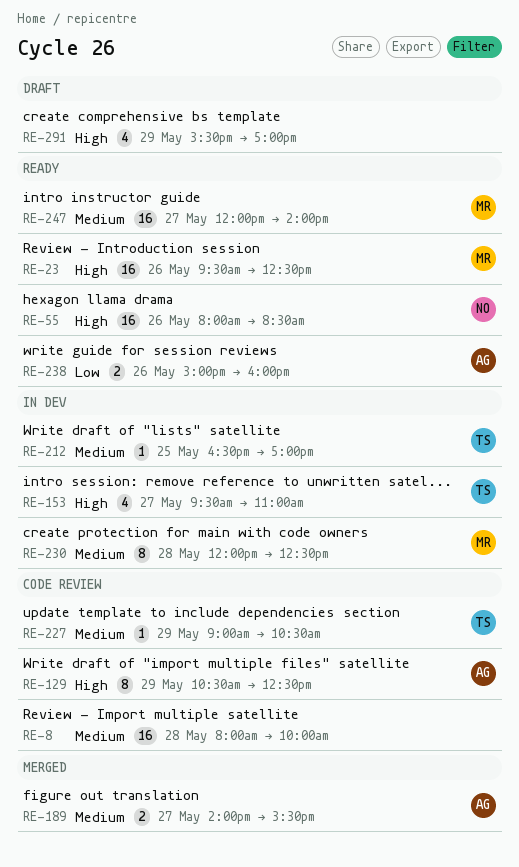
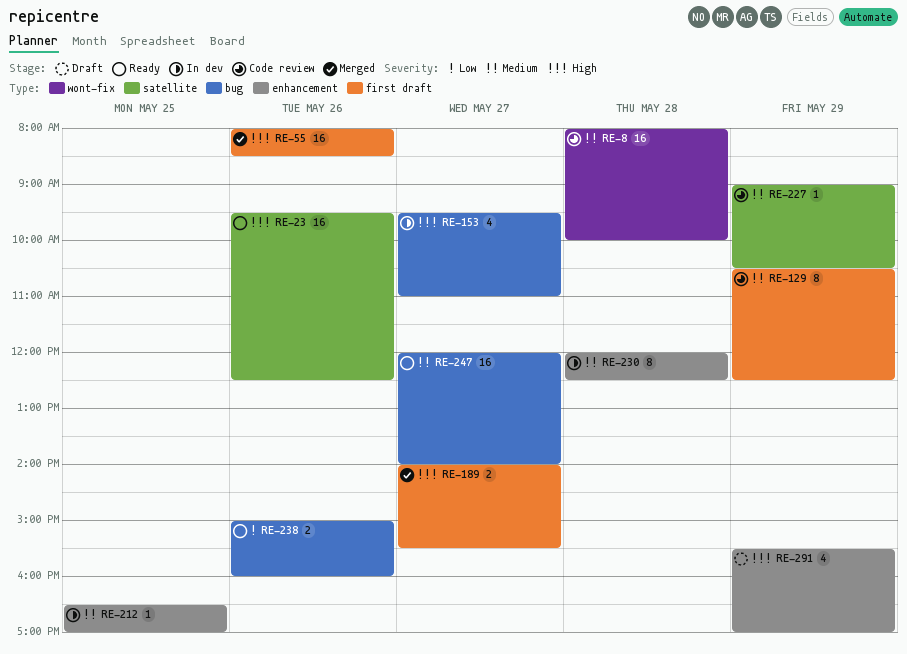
RE-55, status: Ready -> Merged
RE-129, priority: High -> Medium
RE-189, priority: Medium -> High

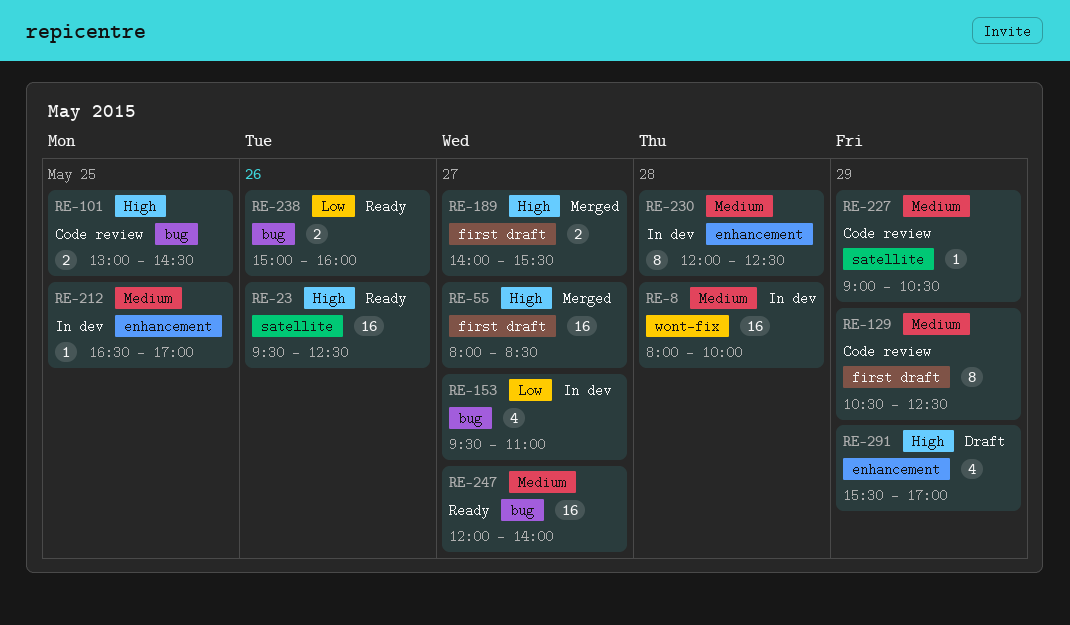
RE-8, status: Code review -> In dev
RE-55, day: May 26 -> May 27
RE-101: none -> present
RE-153, priority: High -> Low

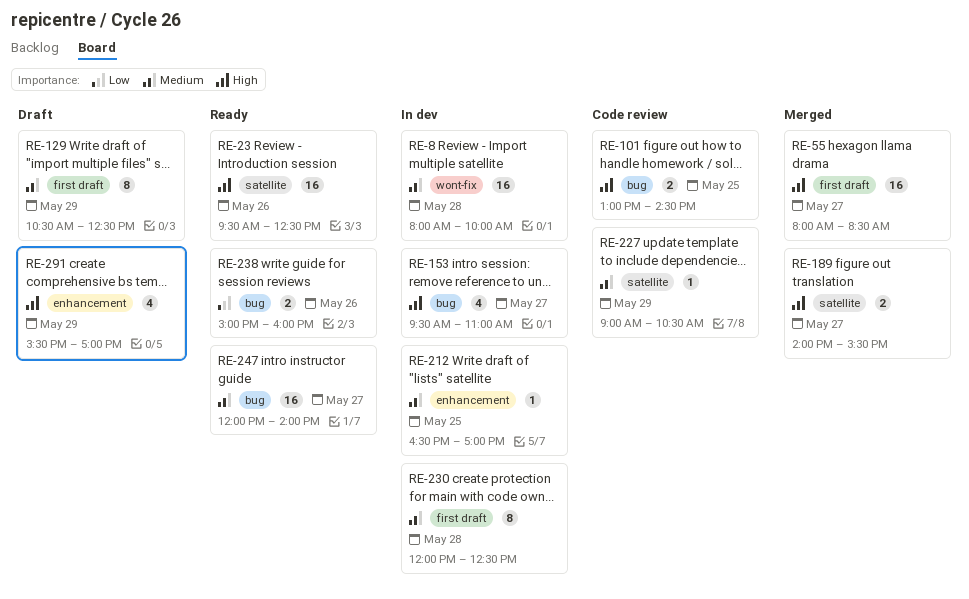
RE-129, status: Code review -> Draft
RE-153, priority: Low -> High
RE-189, label: first draft -> satellite
RE-230, label: enhancement -> first draft

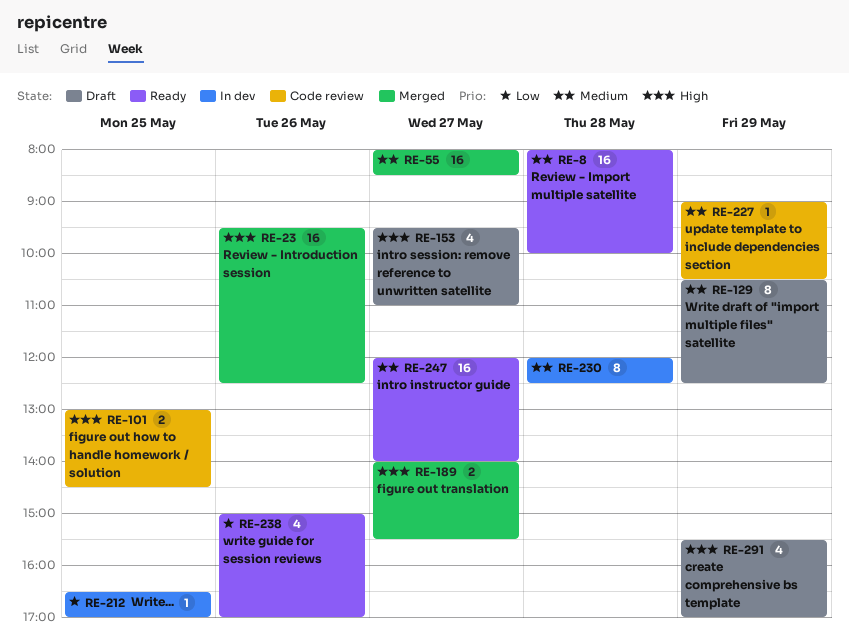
RE-8, status: In dev -> Ready
RE-23, status: Ready -> Merged
RE-55, priority: High -> Medium
RE-153, status: In dev -> Draft
RE-212, priority: Medium -> Low
RE-238, estimate: 2 -> 4
RE-238, ends: 16:00 -> 17:00

